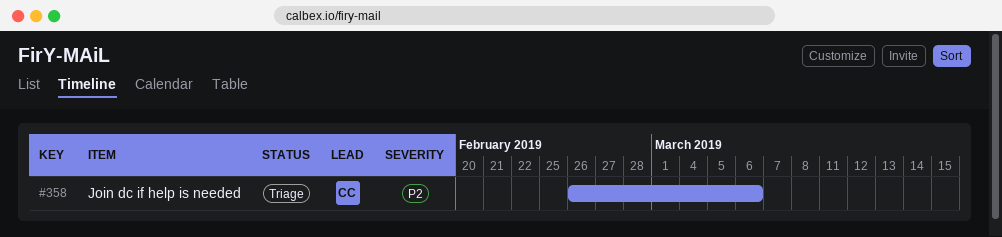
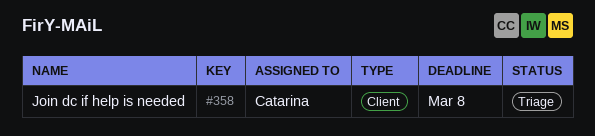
#358, due: Mar 6 -> Mar 8

